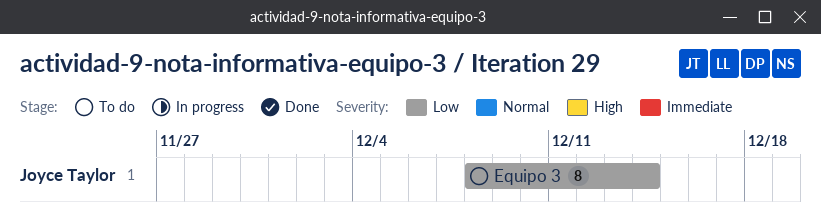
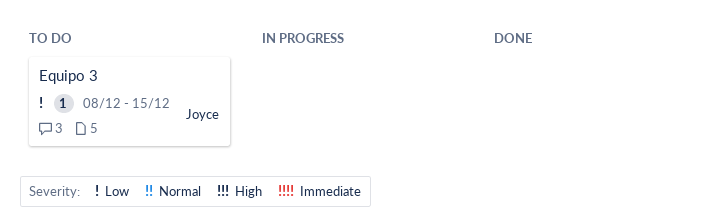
Equipo 3, estimate: 8 -> 1
Equipo 3, due: Dec 14 -> Dec 15

